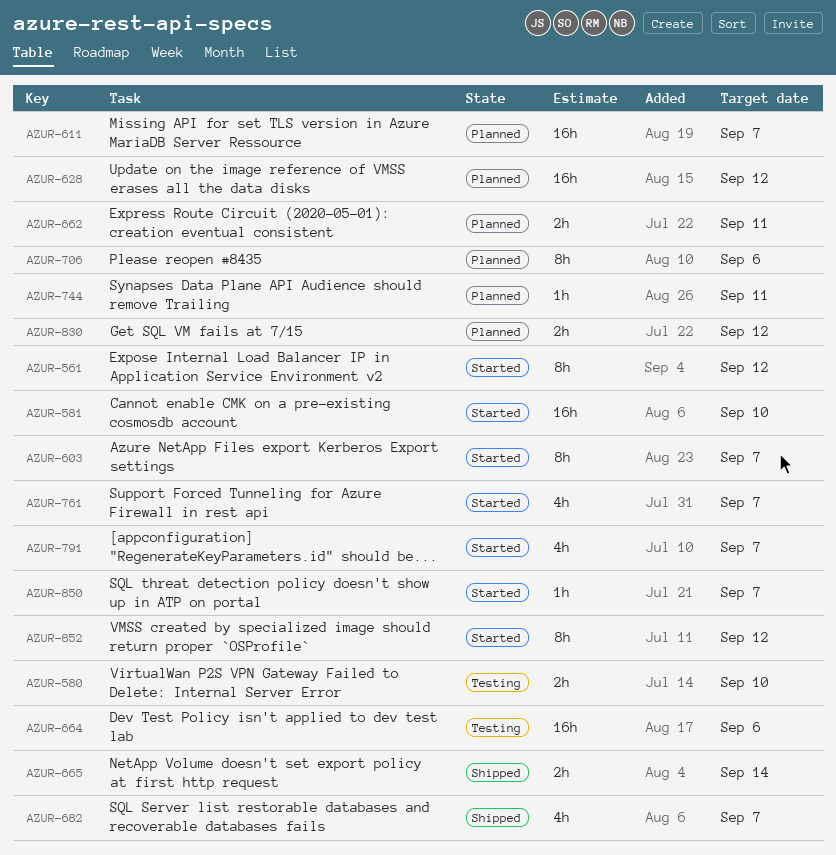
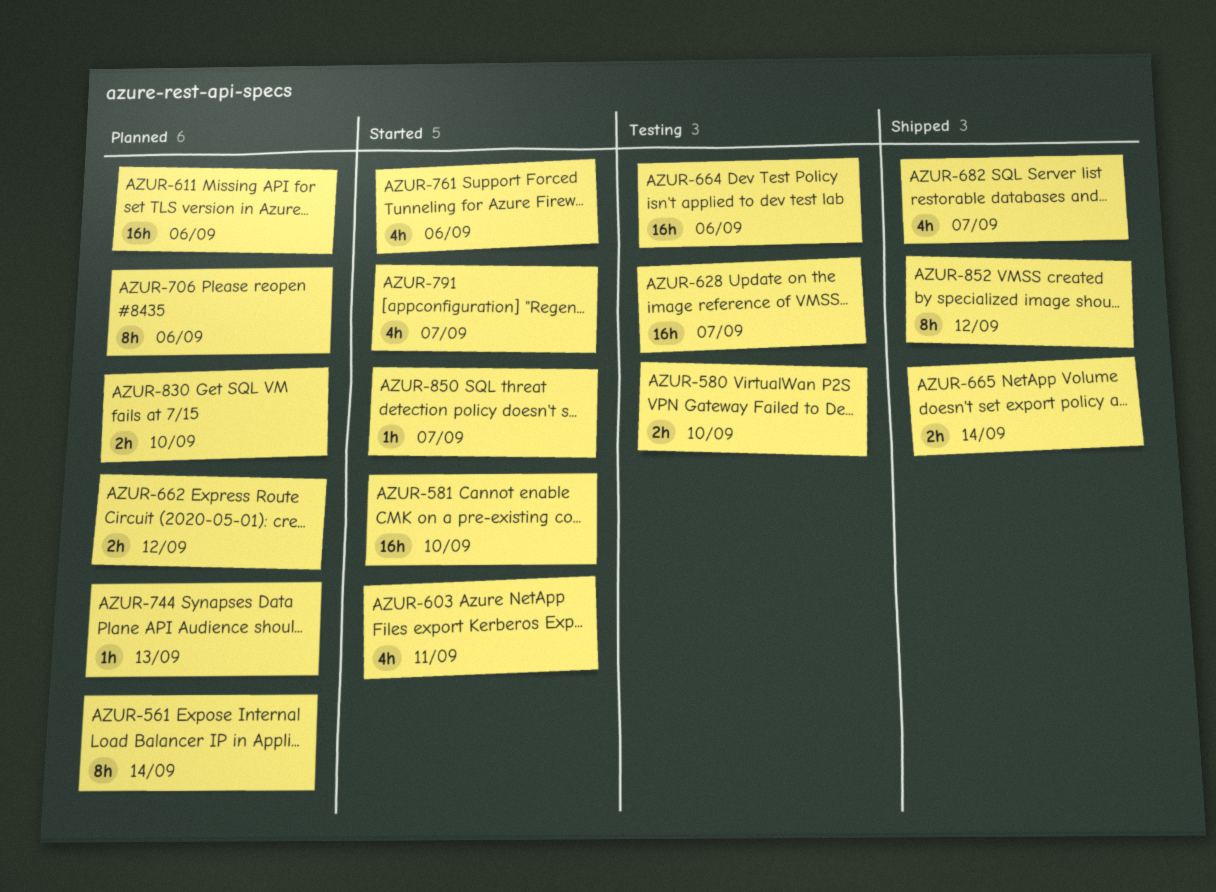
AZUR-561, status: Started -> Planned
AZUR-561, due: Sep 12 -> Sep 14
AZUR-603, estimate: 8h -> 4h
AZUR-603, due: Sep 7 -> Sep 11
AZUR-611, due: Sep 7 -> Sep 6
AZUR-628, status: Planned -> Testing
AZUR-628, due: Sep 12 -> Sep 7
AZUR-662, due: Sep 11 -> Sep 12
AZUR-744, due: Sep 11 -> Sep 13
AZUR-761, due: Sep 7 -> Sep 6
AZUR-830, due: Sep 12 -> Sep 10
AZUR-852, status: Started -> Shipped

